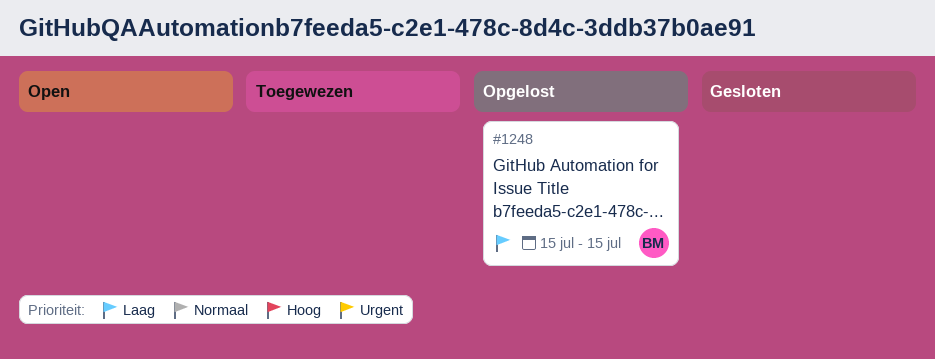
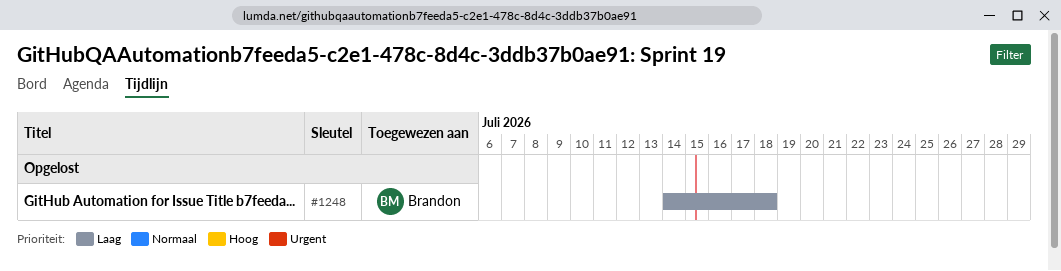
#1248, start: Jul 15 -> Jul 14
#1248, due: Jul 15 -> Jul 18

